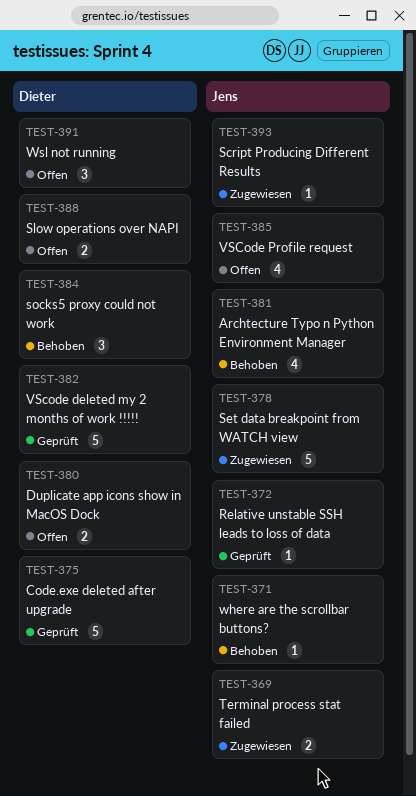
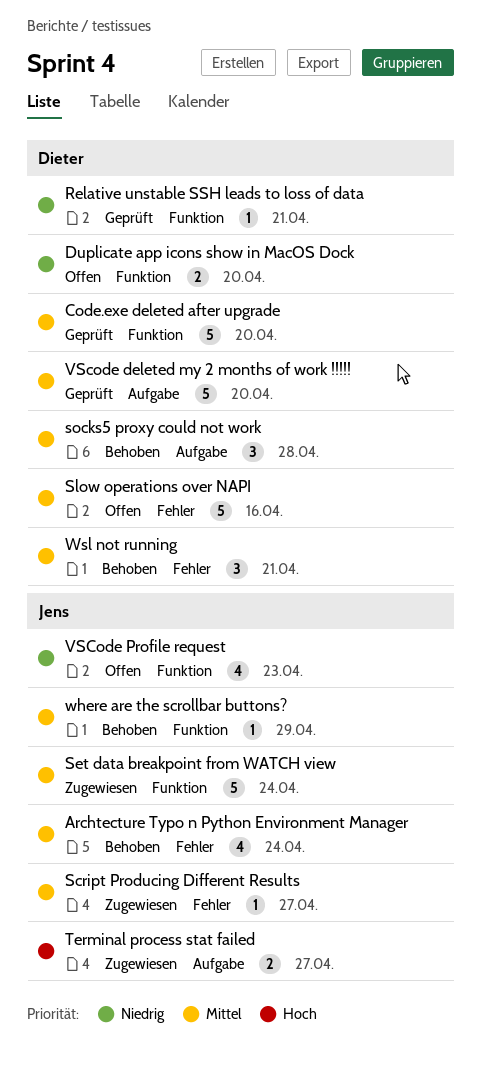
Relative unstable SSH leads to loss of data, owner: Jens -> Dieter
Slow operations over NAPI, estimate: 2 -> 5
Wsl not running, status: Offen -> Behoben

